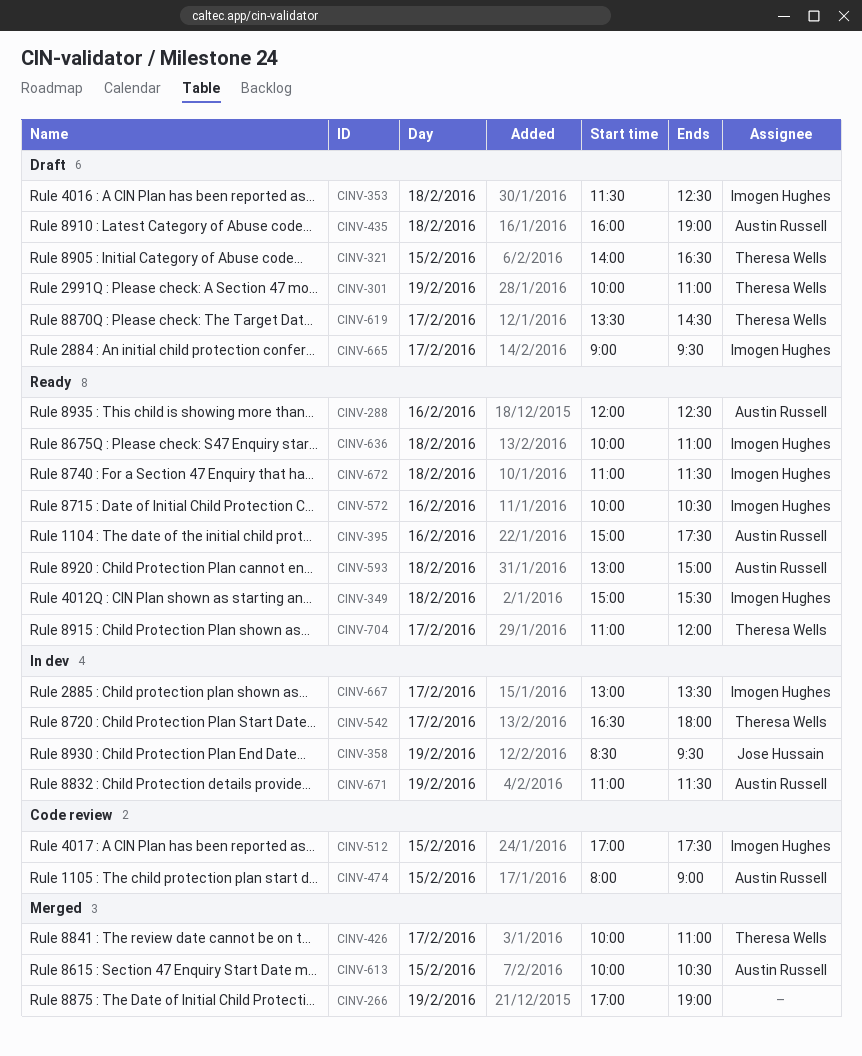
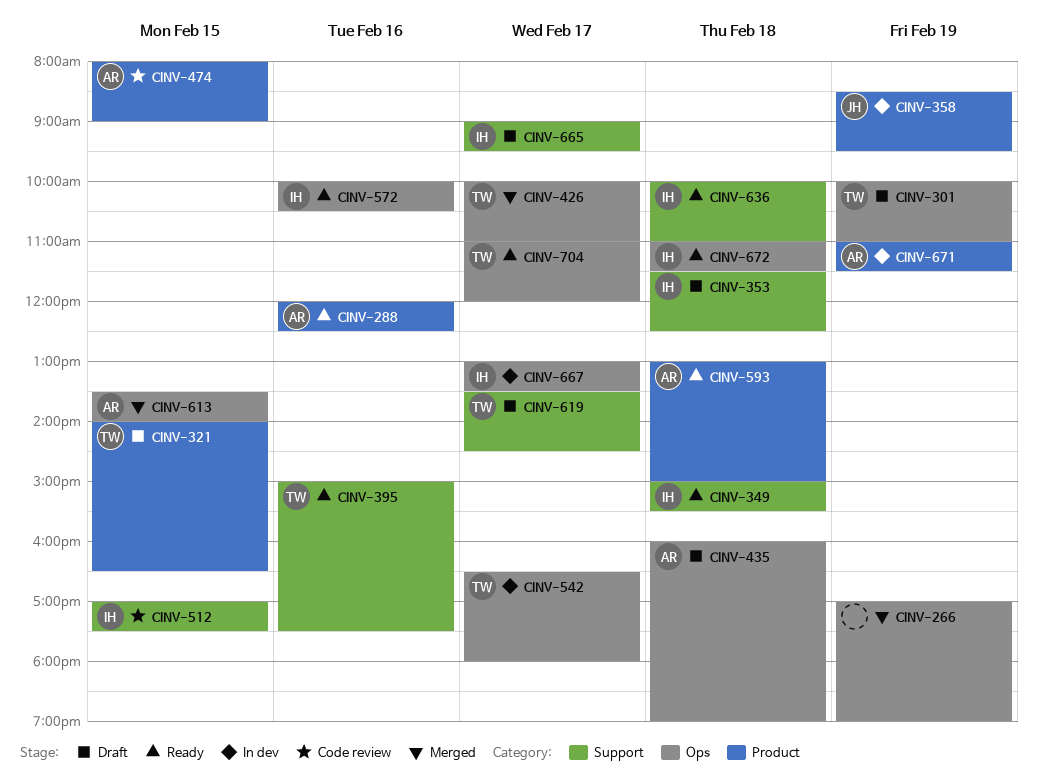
CINV-395, owner: Austin Russell -> Theresa Wells
CINV-613, begins: 10:00 -> 13:30
CINV-613, ends: 10:30 -> 14:00

